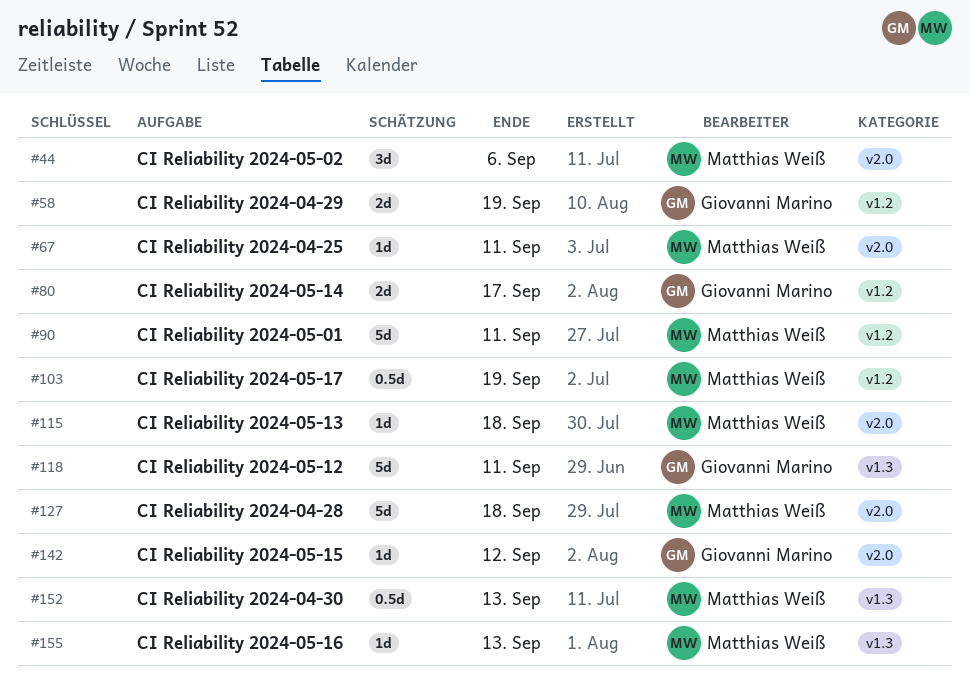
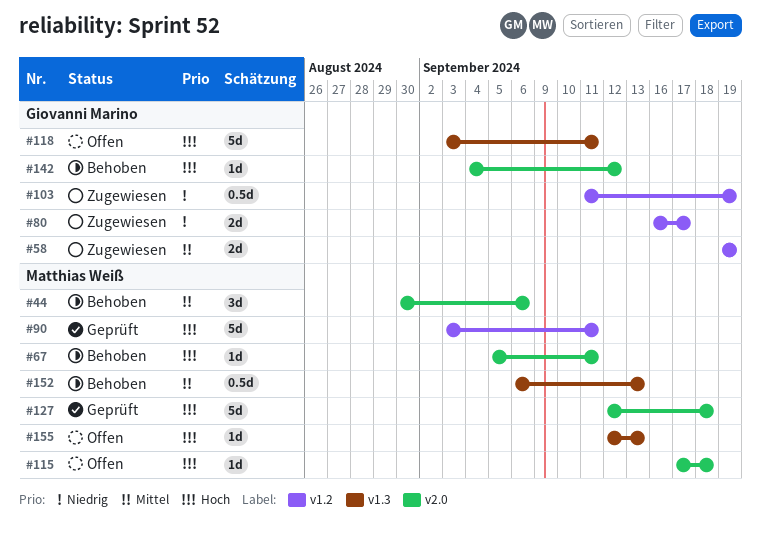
#103, owner: Matthias Weiß -> Giovanni Marino

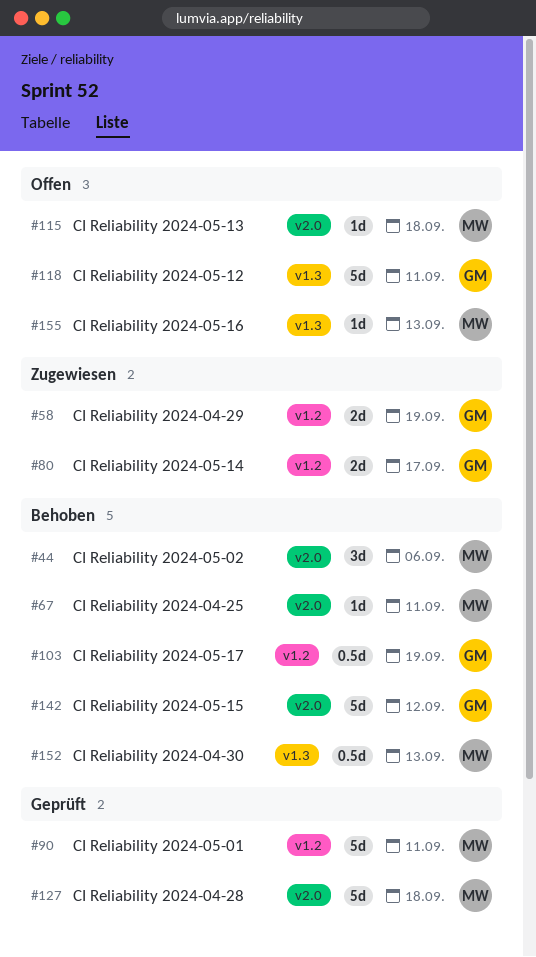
#103, status: Zugewiesen -> Behoben
#142, estimate: 1d -> 5d

